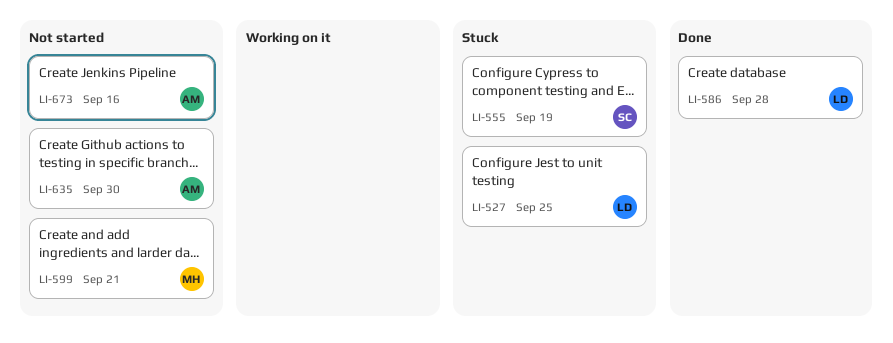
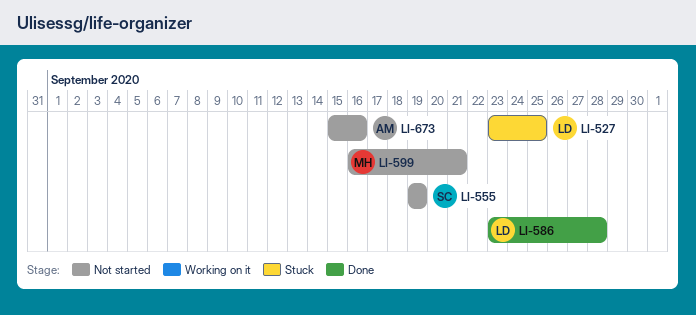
LI-555, status: Stuck -> Not started
LI-635: present -> none

